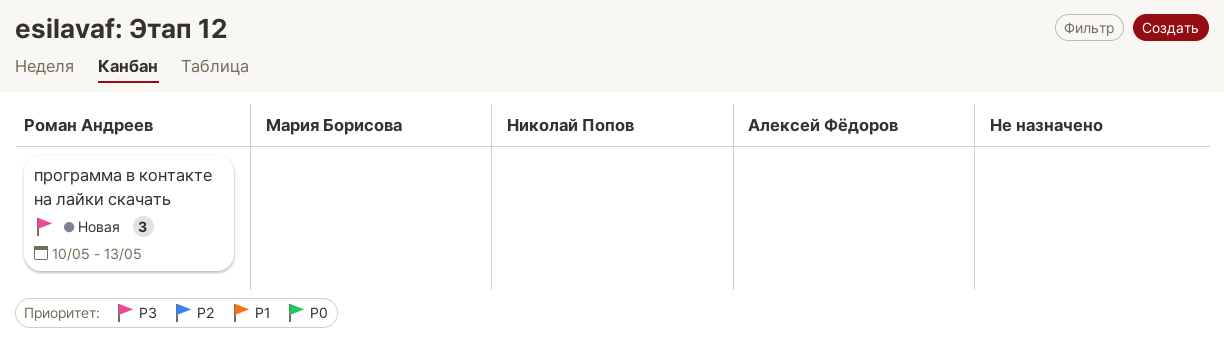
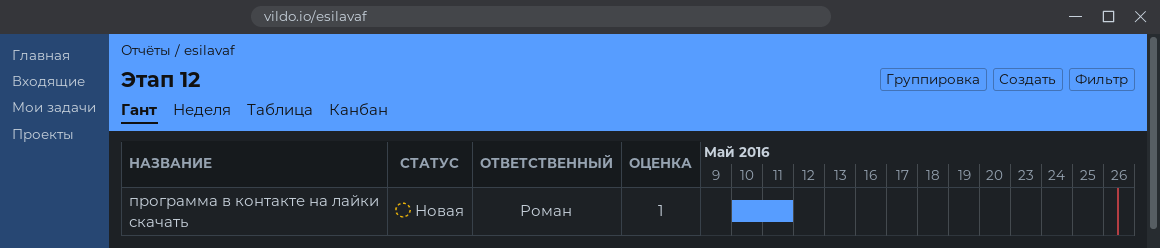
программа в контакте на лайки скачать, estimate: 3 -> 1
программа в контакте на лайки скачать, due: May 13 -> May 11

